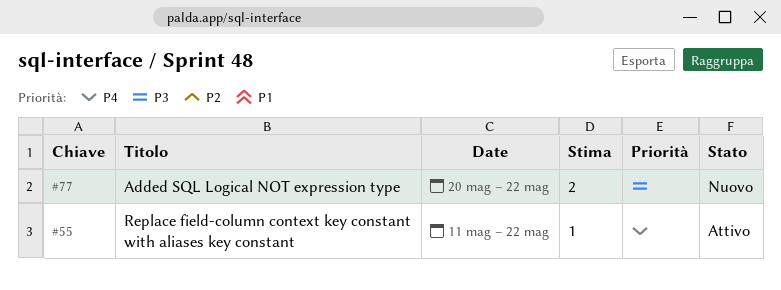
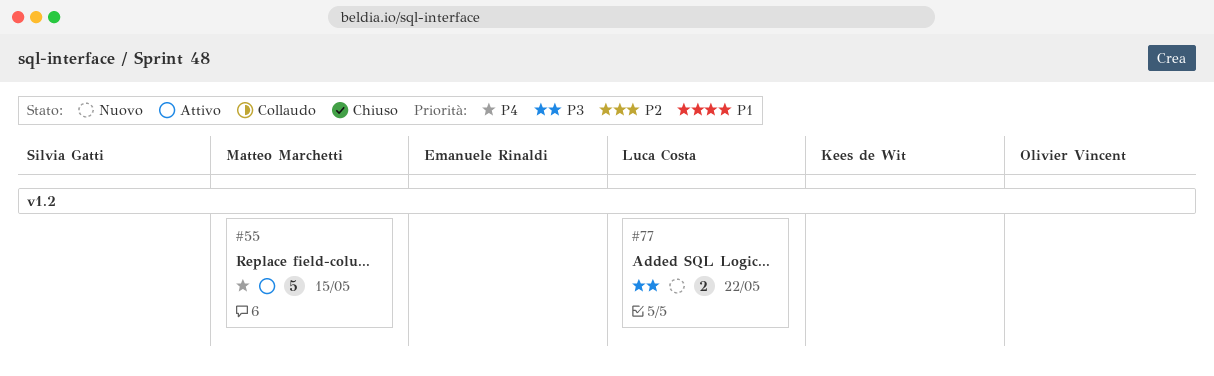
#55, estimate: 1 -> 5
#55, due: May 22 -> May 15

